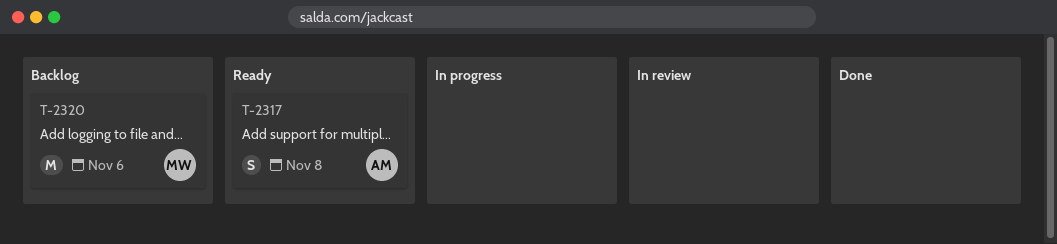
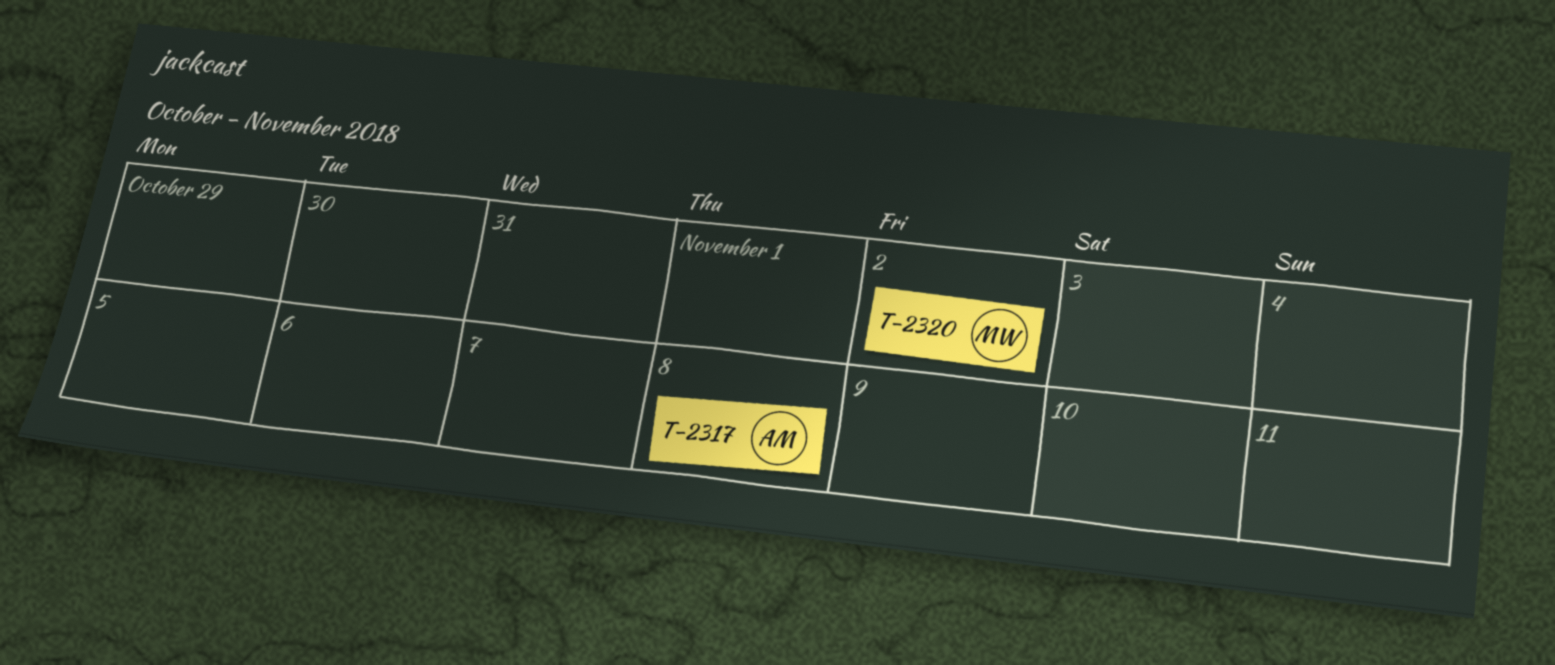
T-2320, due: Nov 6 -> Nov 2

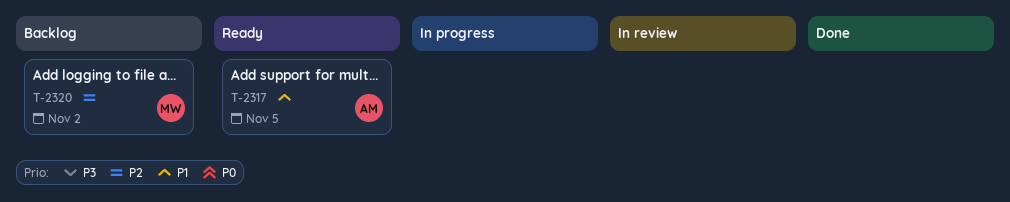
T-2317, due: Nov 8 -> Nov 5

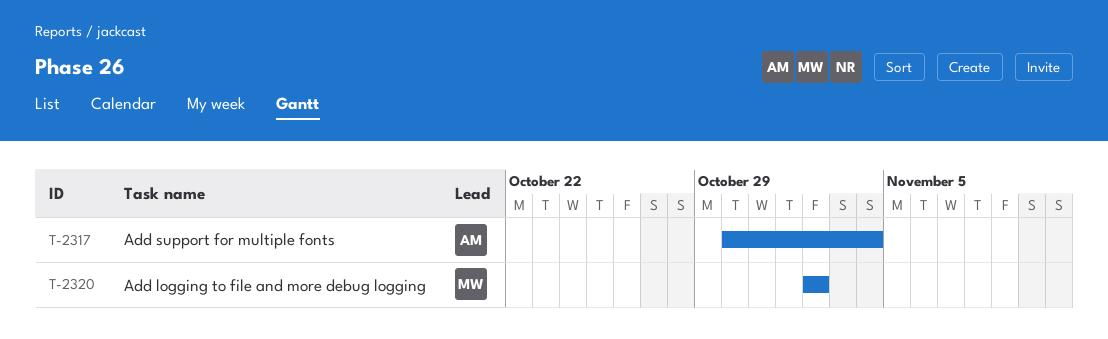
T-2317, due: Nov 5 -> Nov 4

